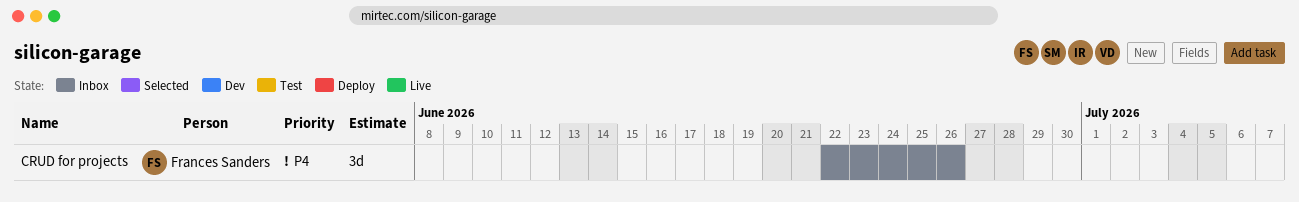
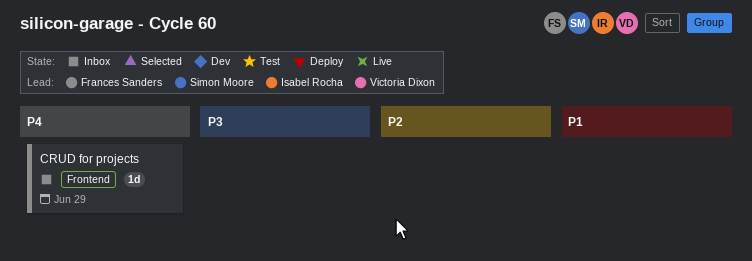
CRUD for projects, estimate: 3d -> 1d
CRUD for projects, due: Jun 26 -> Jun 29

